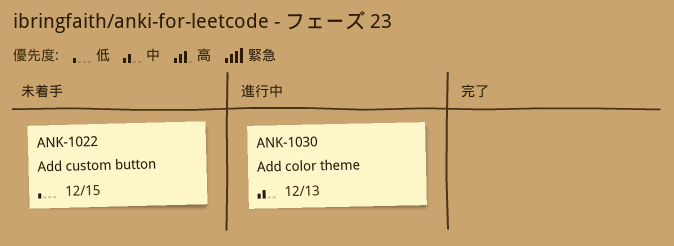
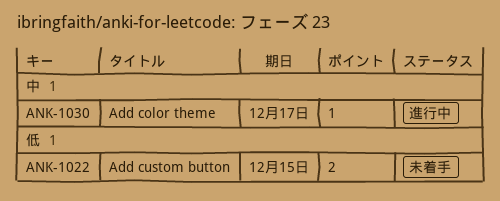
ANK-1030, due: Dec 13 -> Dec 17

